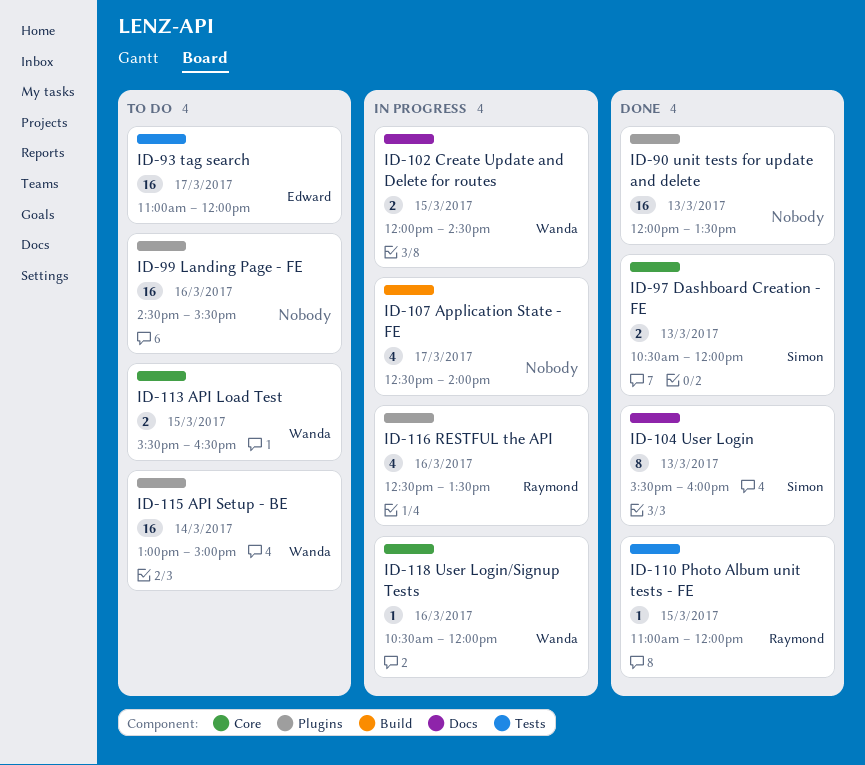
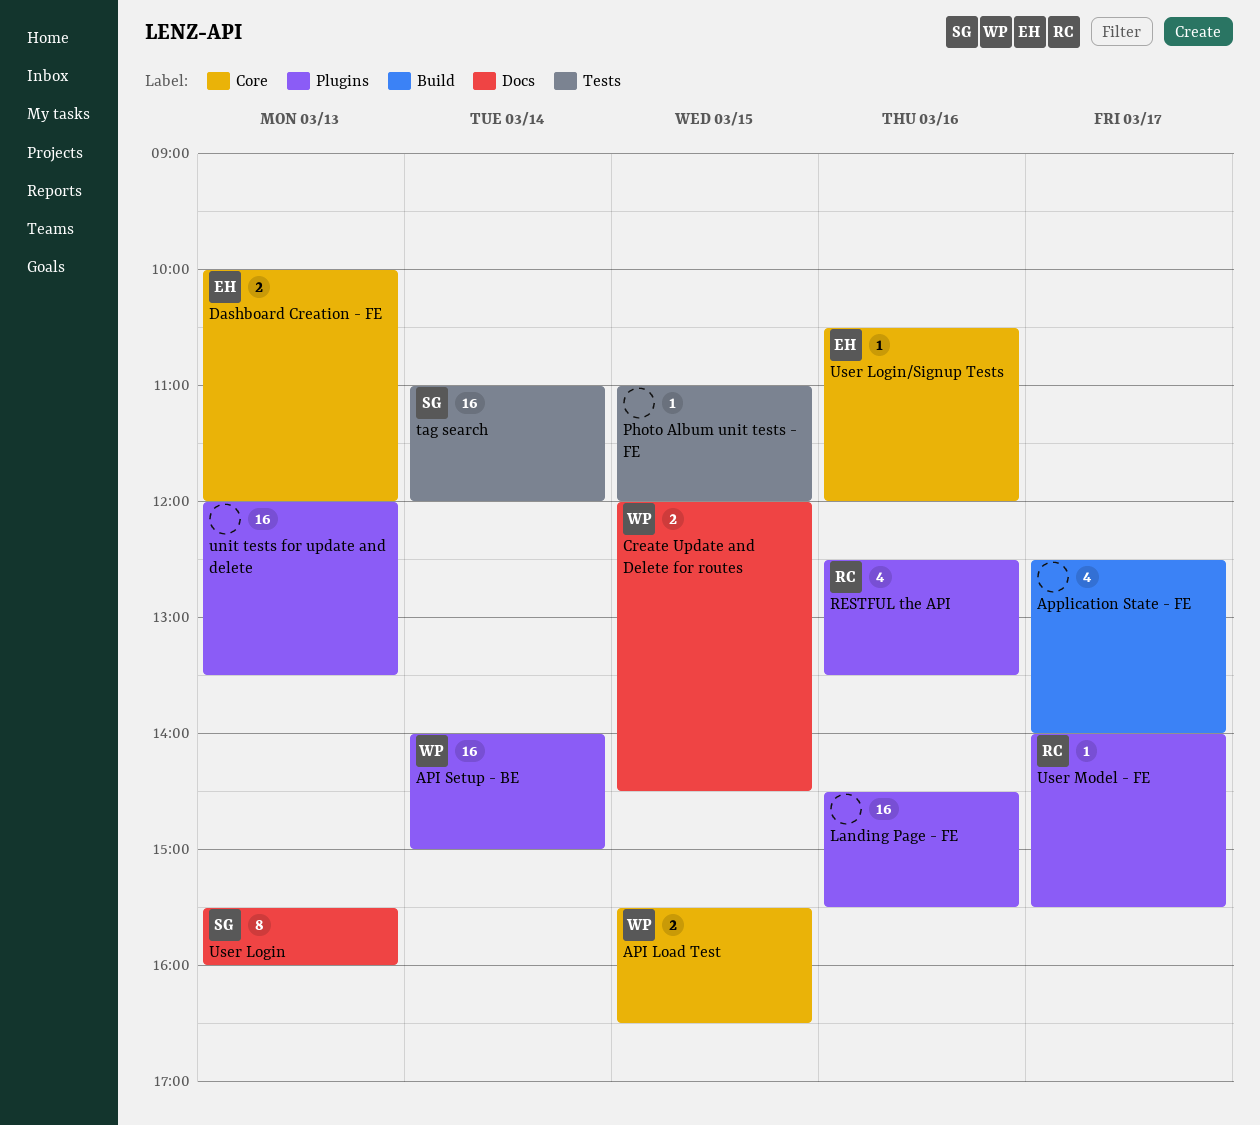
API Setup - BE, begins: 13:00 -> 14:00
Dashboard Creation - FE, owner: Simon -> Edward
Dashboard Creation - FE, begins: 10:30 -> 10:00
Photo Album unit tests - FE, owner: Raymond -> none
tag search, owner: Edward -> Simon
tag search, day: Mar 17 -> Mar 14
User Login/Signup Tests, owner: Wanda -> Edward
User Model - FE: none -> present

